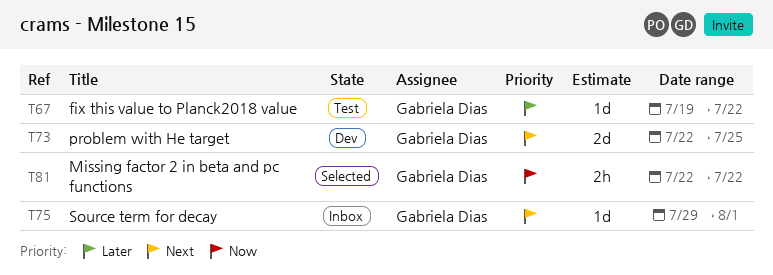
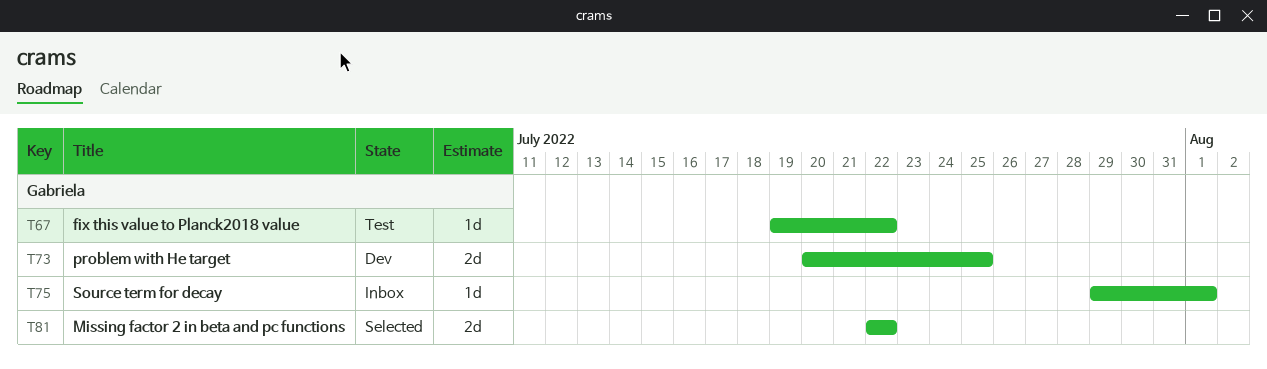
T73, start: Jul 22 -> Jul 20
T81, estimate: 2h -> 2d

